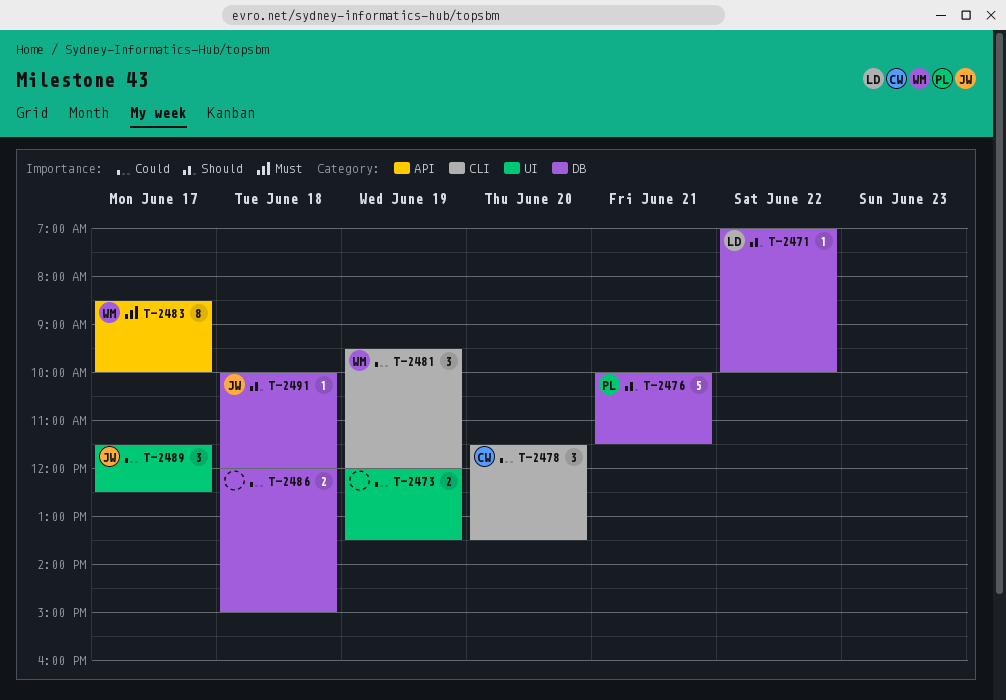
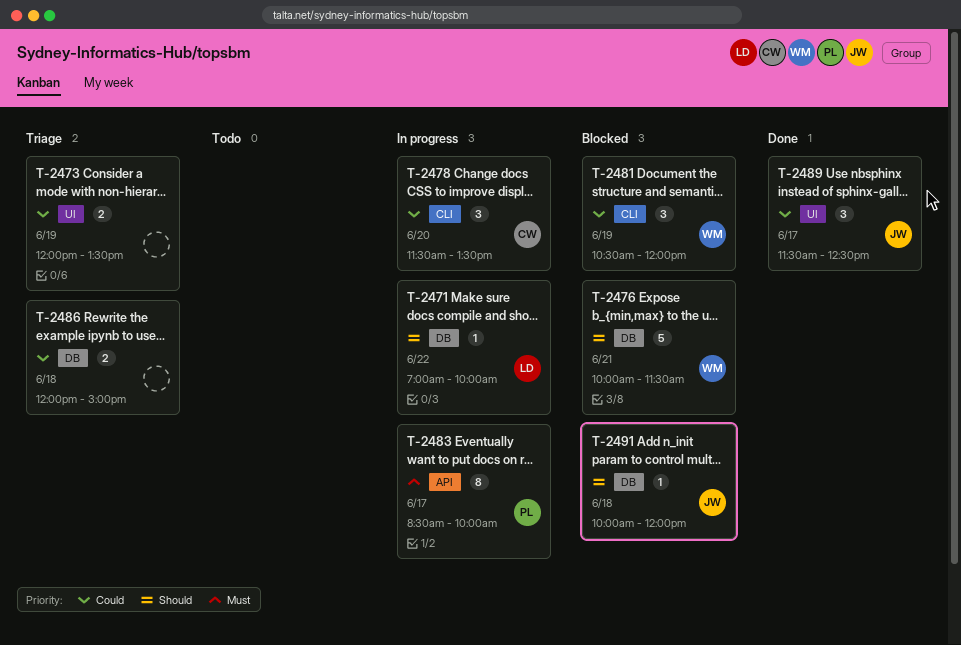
T-2476, owner: PL -> WM
T-2481, begins: 09:30 -> 10:30
T-2483, owner: WM -> PL

